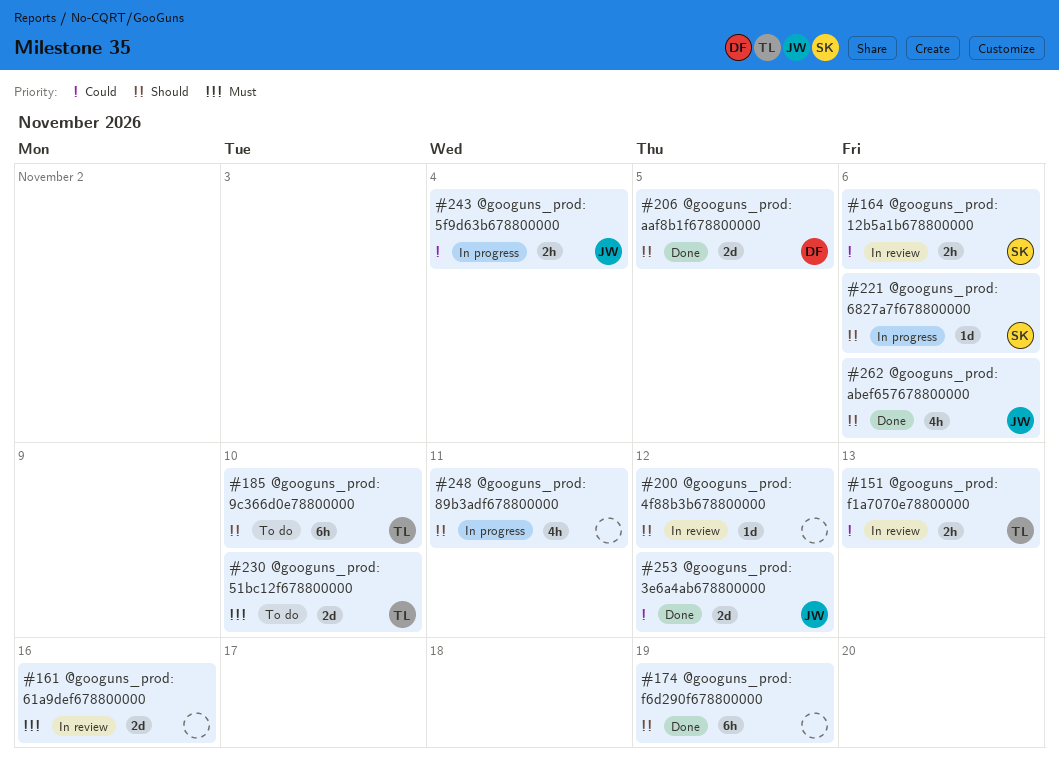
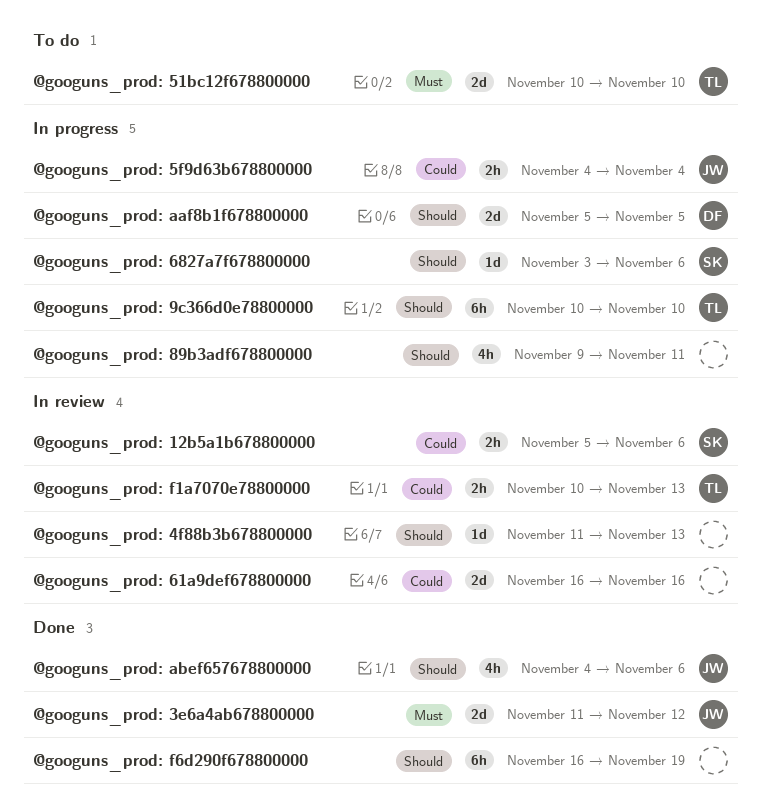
@googuns_prod: 3e6a4ab678800000, priority: Could -> Must
@googuns_prod: 4f88b3b678800000, due: Nov 12 -> Nov 13
@googuns_prod: 61a9def678800000, priority: Must -> Could
@googuns_prod: 9c366d0e78800000, status: To do -> In progress
@googuns_prod: aaf8b1f678800000, status: Done -> In progress

